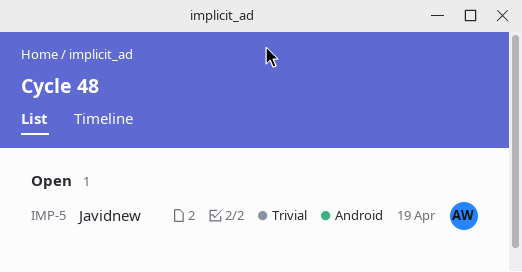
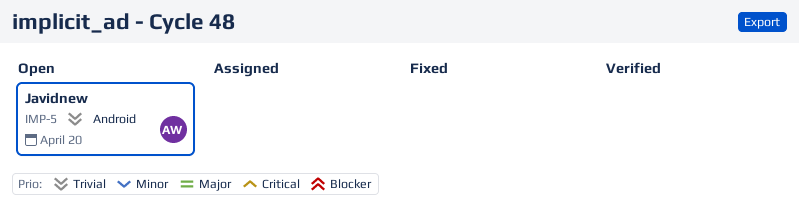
IMP-5, due: Apr 19 -> Apr 20

